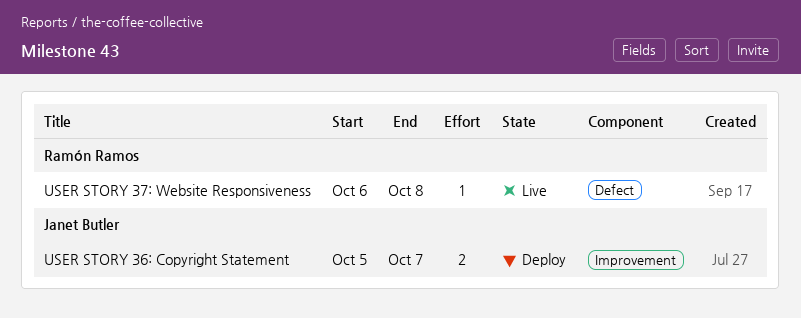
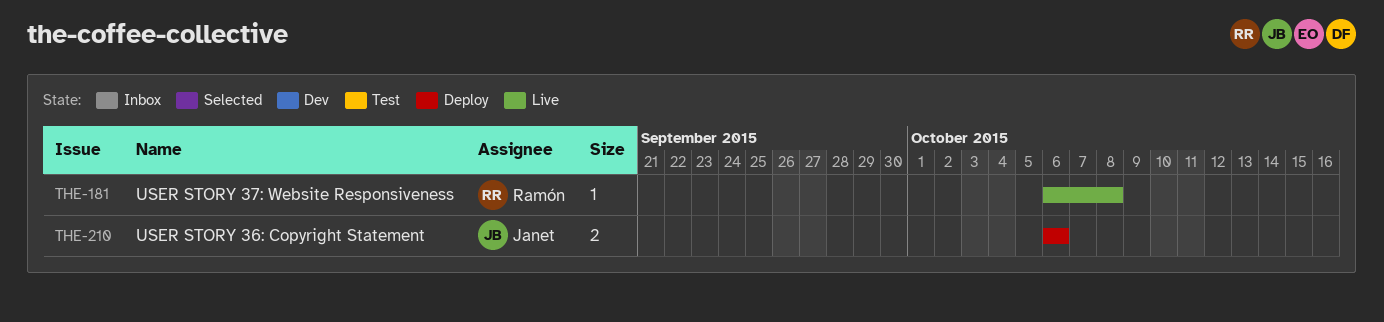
USER STORY 36: Copyright Statement, start: Oct 5 -> Oct 6
USER STORY 36: Copyright Statement, due: Oct 7 -> Oct 6

